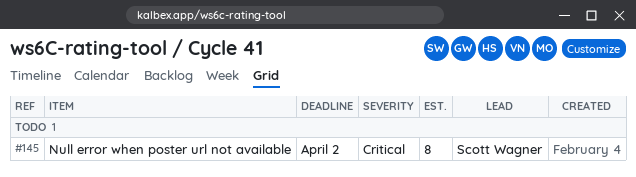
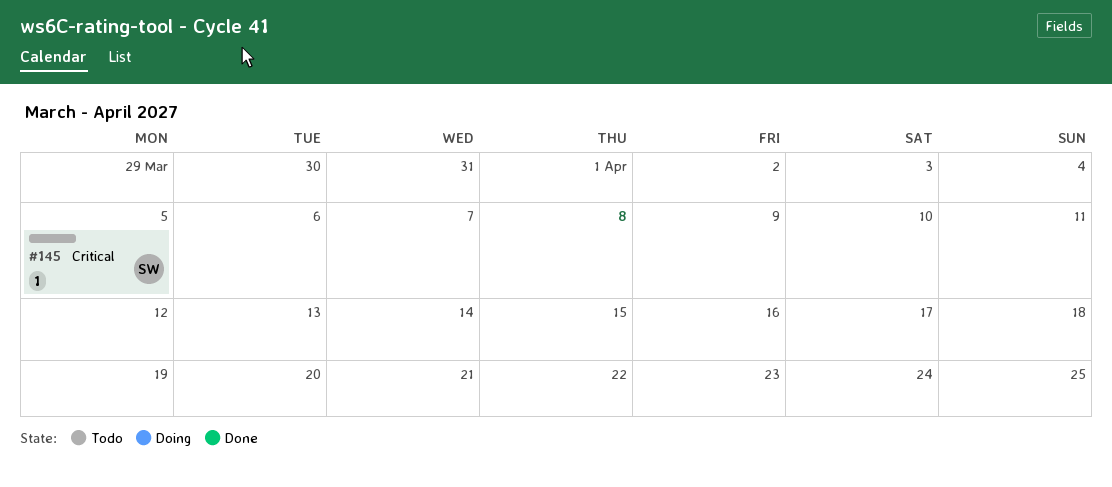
#145, estimate: 8 -> 1
#145, due: Apr 2 -> Apr 5

